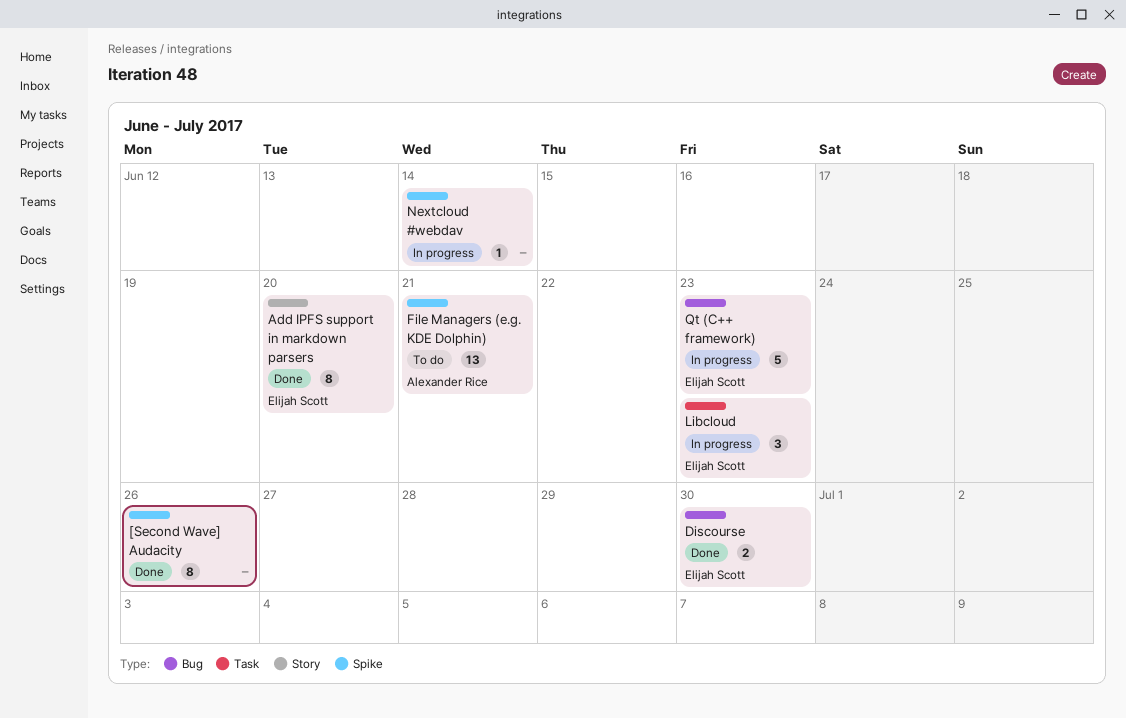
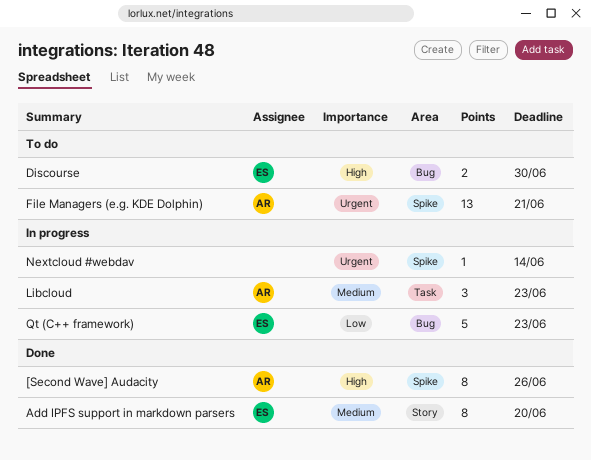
[Second Wave] Audacity, owner: none -> Alexander Rice
Discourse, status: Done -> To do
Libcloud, owner: Elijah Scott -> Alexander Rice

